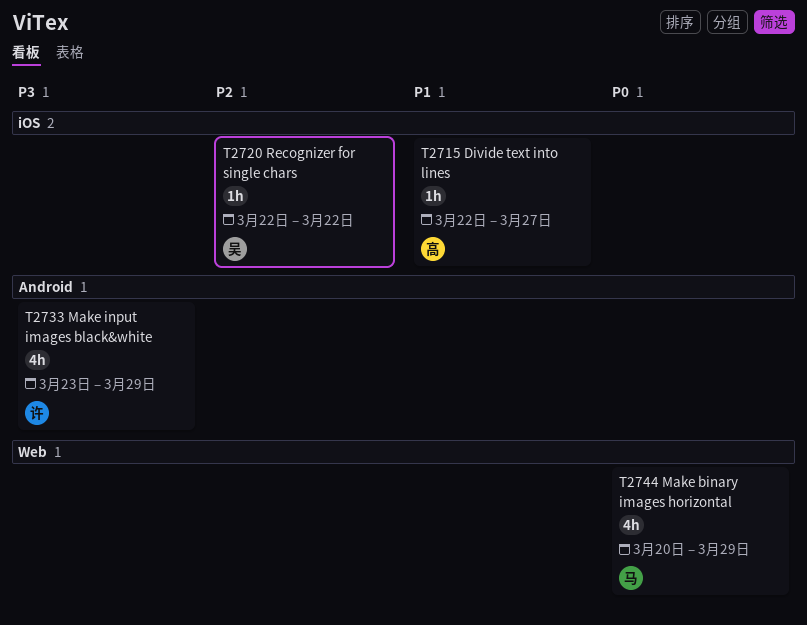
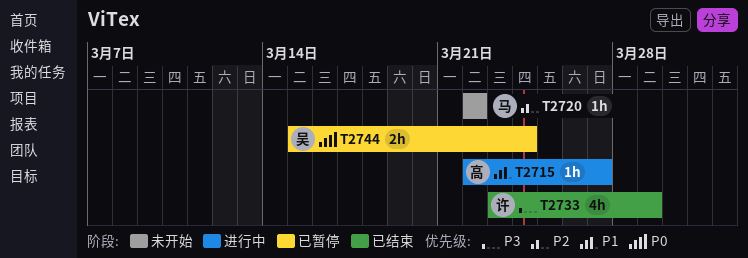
T2720, owner: 吴 -> 马
T2744, owner: 马 -> 吴
T2744, estimate: 4h -> 2h
T2744, start: Mar 20 -> Mar 15
T2744, due: Mar 29 -> Mar 24

